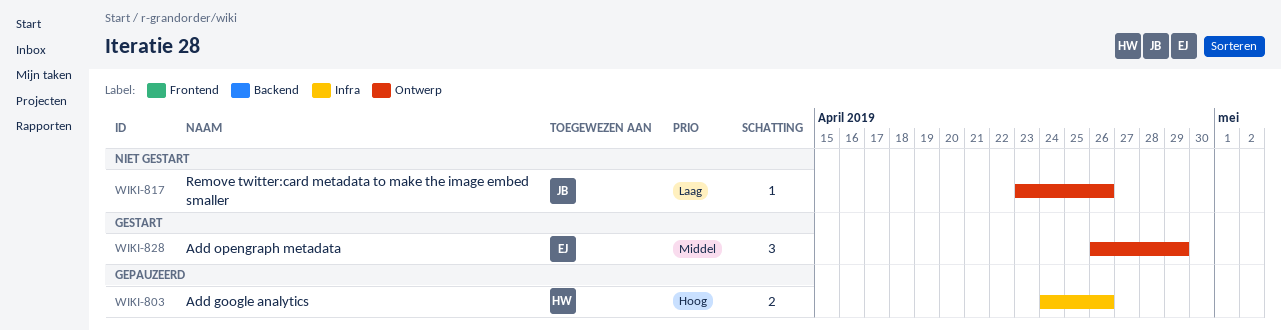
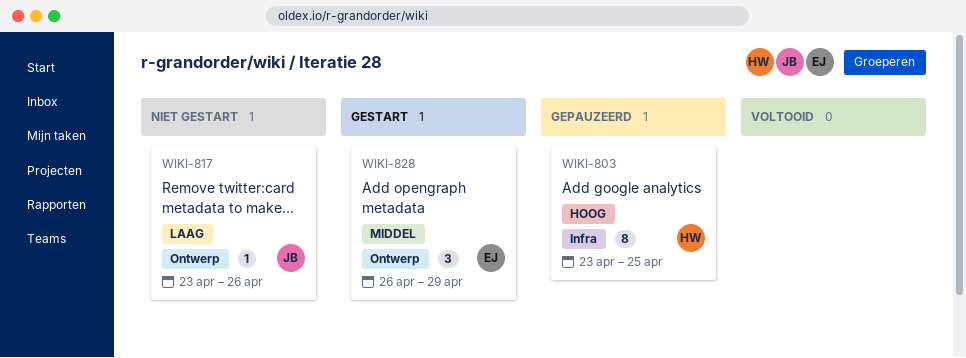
WIKI-803, estimate: 2 -> 8
WIKI-803, start: Apr 24 -> Apr 23
WIKI-803, due: Apr 26 -> Apr 25

